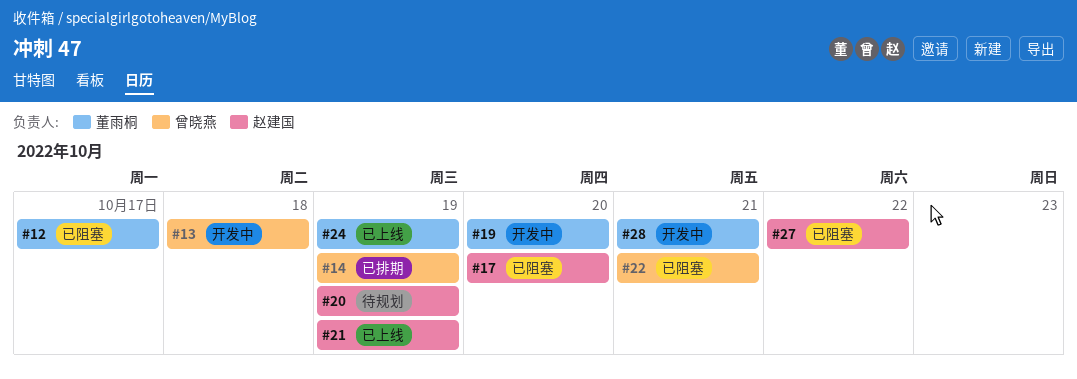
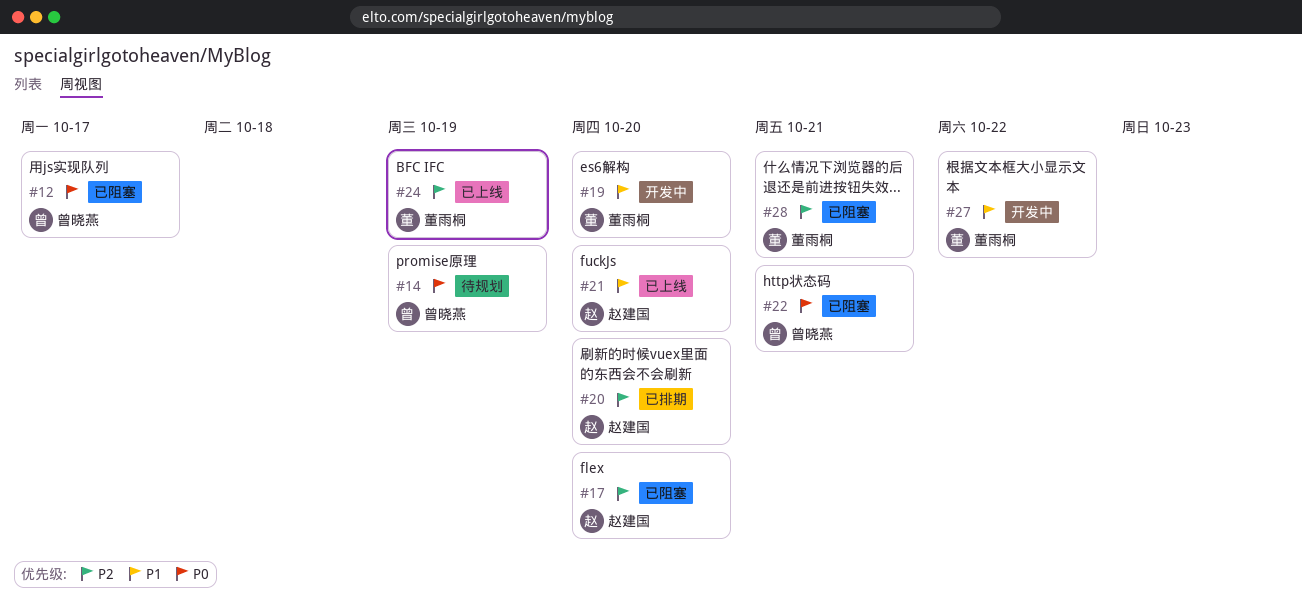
#12, owner: 董雨桐 -> 曾晓燕
#13: present -> none
#14, status: 已排期 -> 待规划
#20, status: 待规划 -> 已排期
#20, due: Oct 19 -> Oct 20
#21, due: Oct 19 -> Oct 20
#27, status: 已阻塞 -> 开发中
#27, owner: 赵建国 -> 董雨桐
#28, status: 开发中 -> 已阻塞

